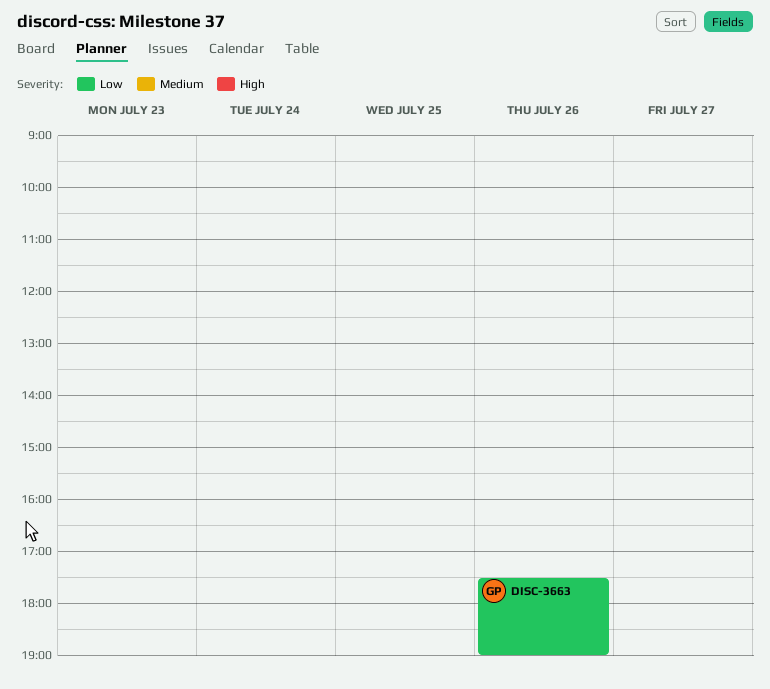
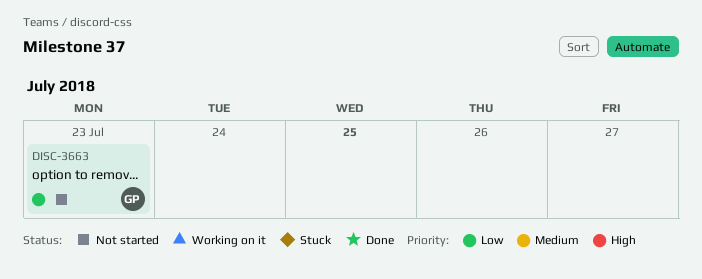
DISC-3663, day: Jul 26 -> Jul 23

